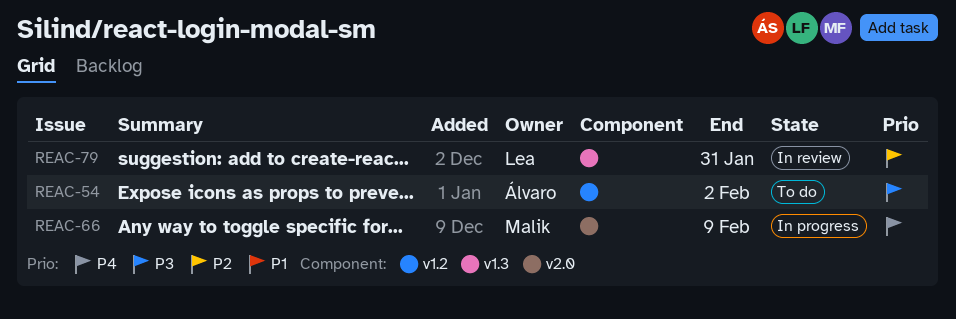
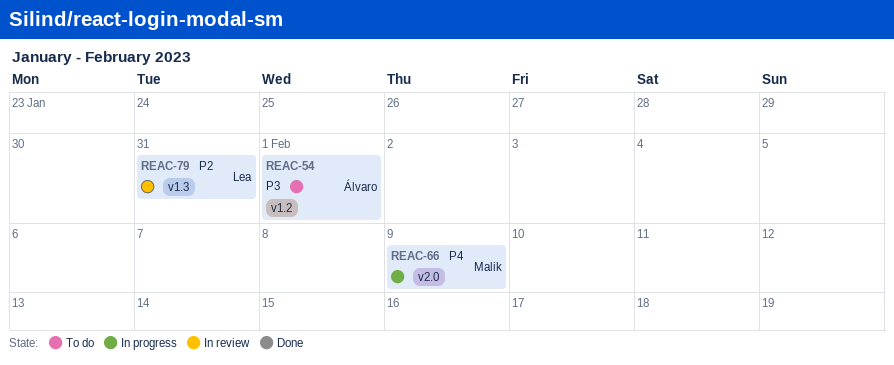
REAC-54, due: Feb 2 -> Feb 1

